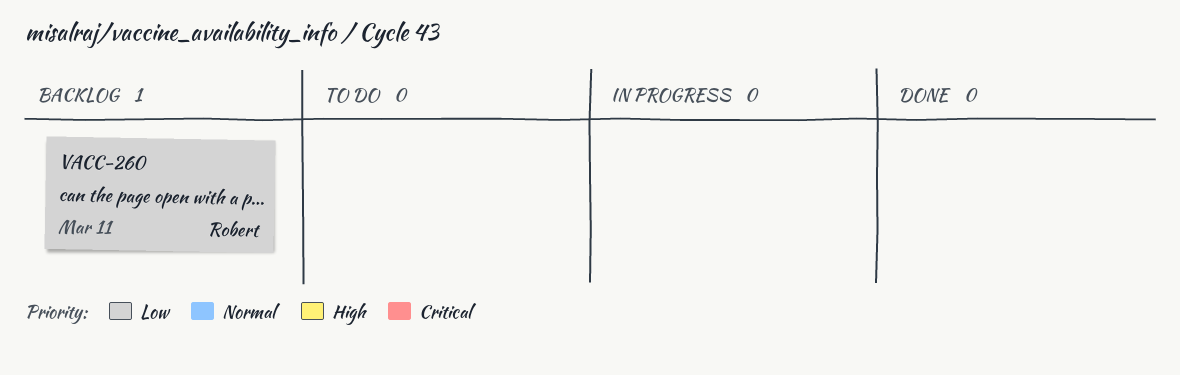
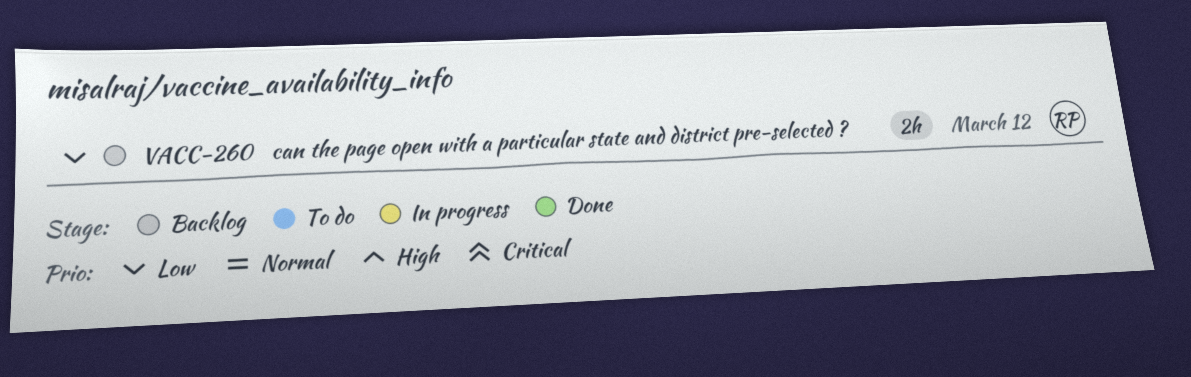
VACC-260, due: Mar 11 -> Mar 12

